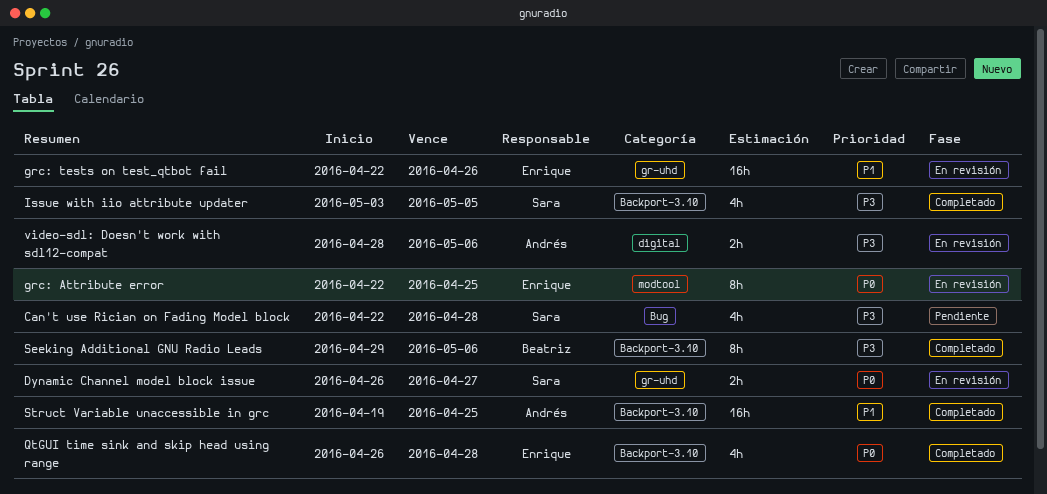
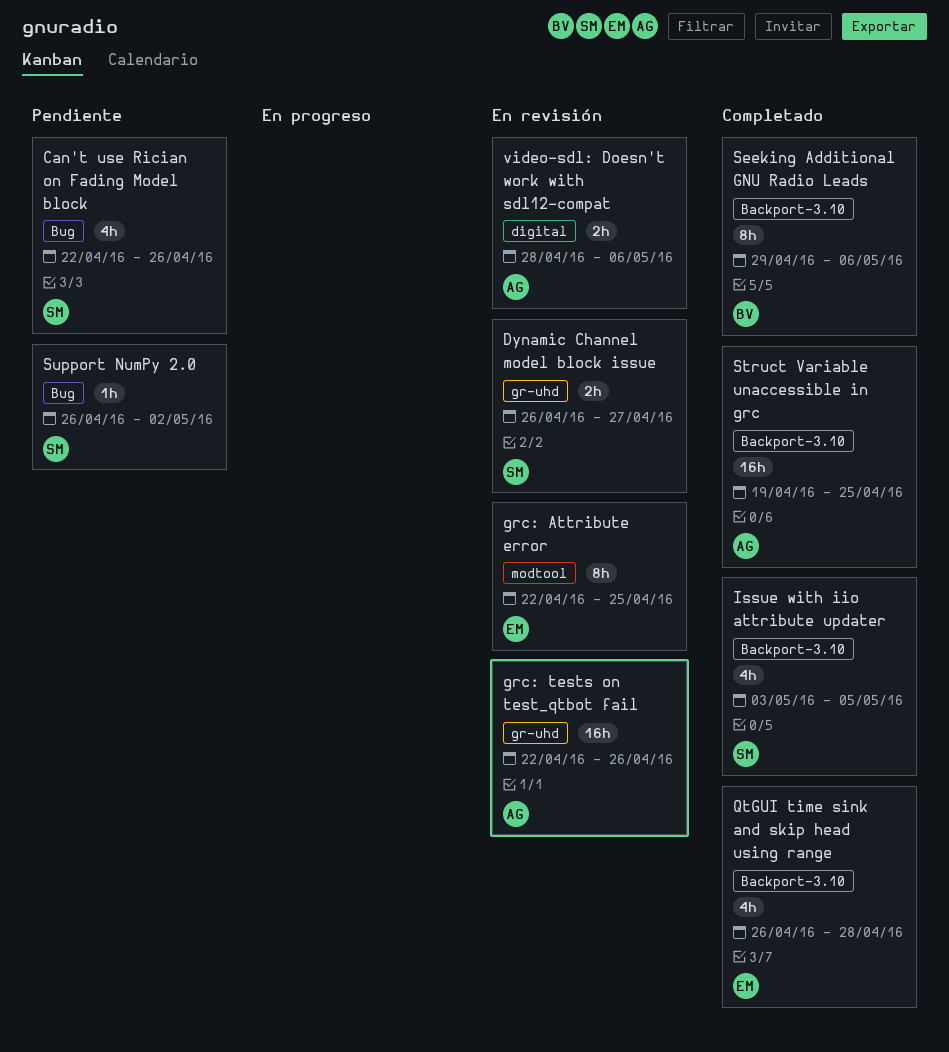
Can't use Rician on Fading Model block, due: Apr 28 -> Apr 26
grc: tests on test_qtbot fail, owner: Enrique -> Andrés
Support NumPy 2.0: none -> present

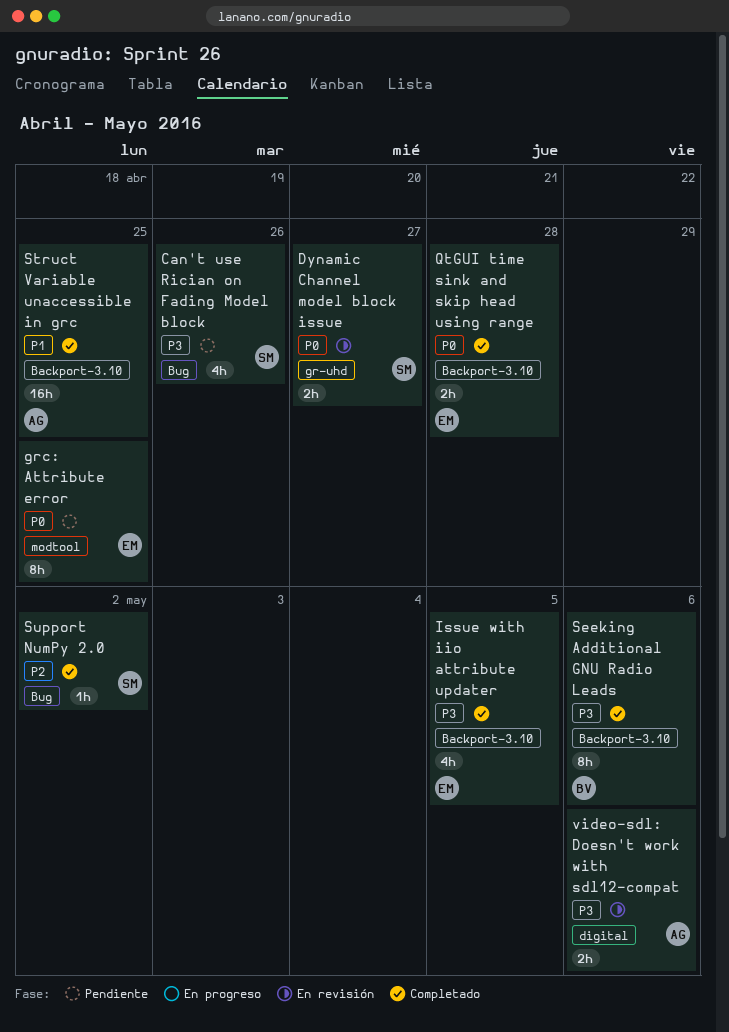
grc: Attribute error, status: En revisión -> Pendiente
grc: tests on test_qtbot fail: present -> none
Issue with iio attribute updater, owner: SM -> EM
QtGUI time sink and skip head using range, estimate: 4h -> 2h
Support NumPy 2.0, status: Pendiente -> Completado

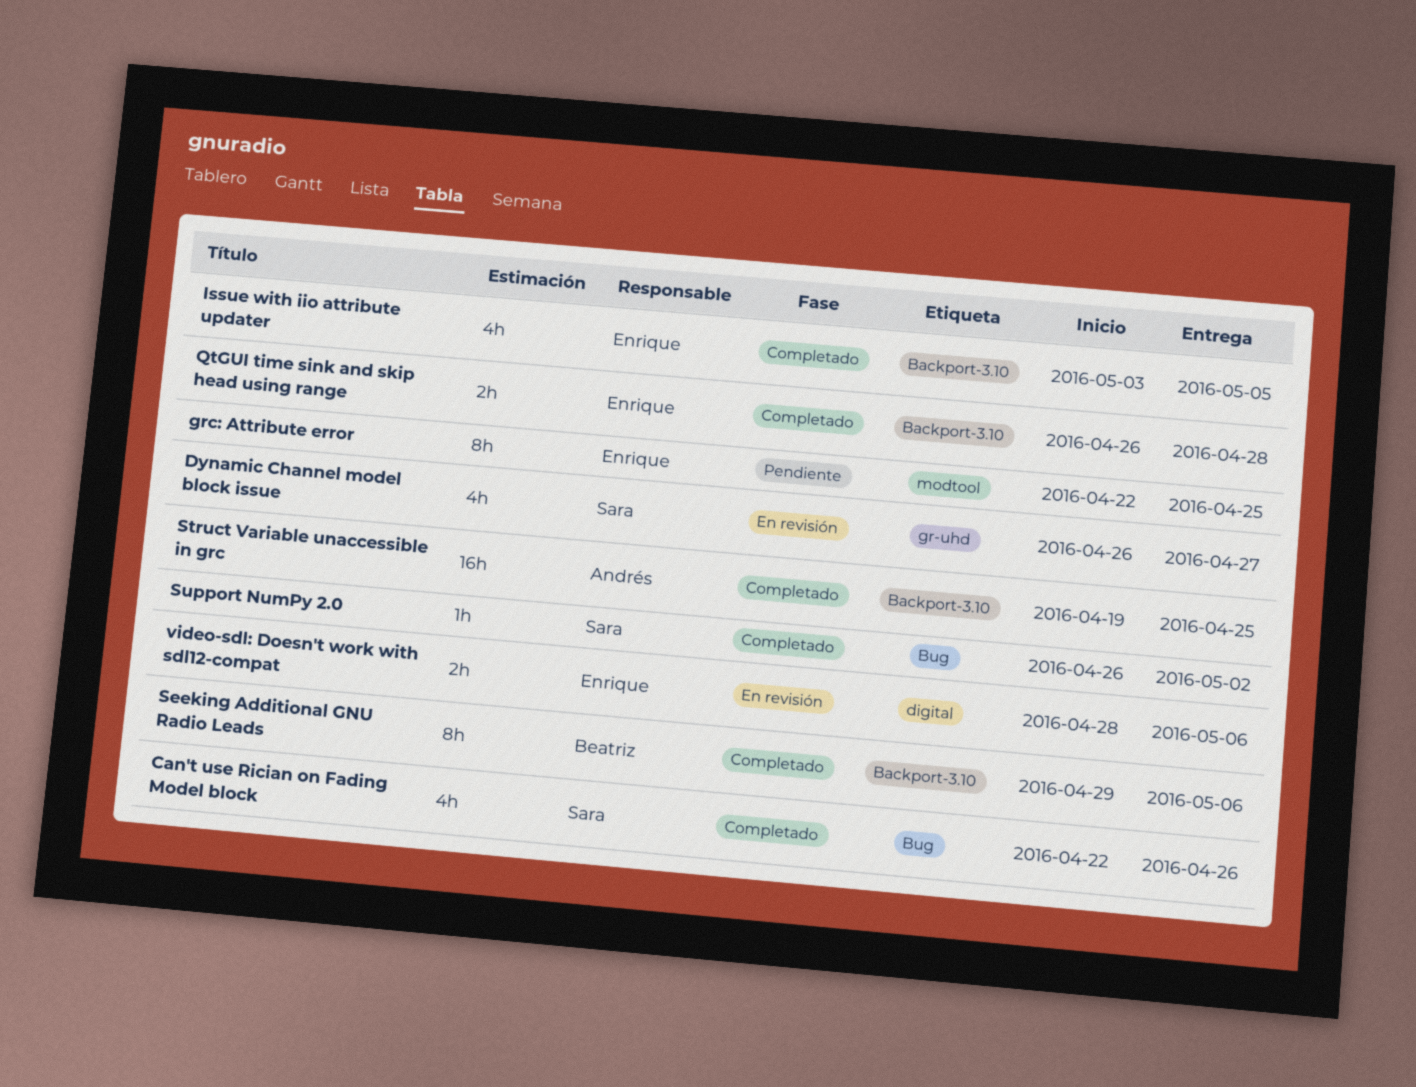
Can't use Rician on Fading Model block, status: Pendiente -> Completado
Dynamic Channel model block issue, estimate: 2h -> 4h
video-sdl: Doesn't work with sdl12-compat, owner: Andrés -> Enrique

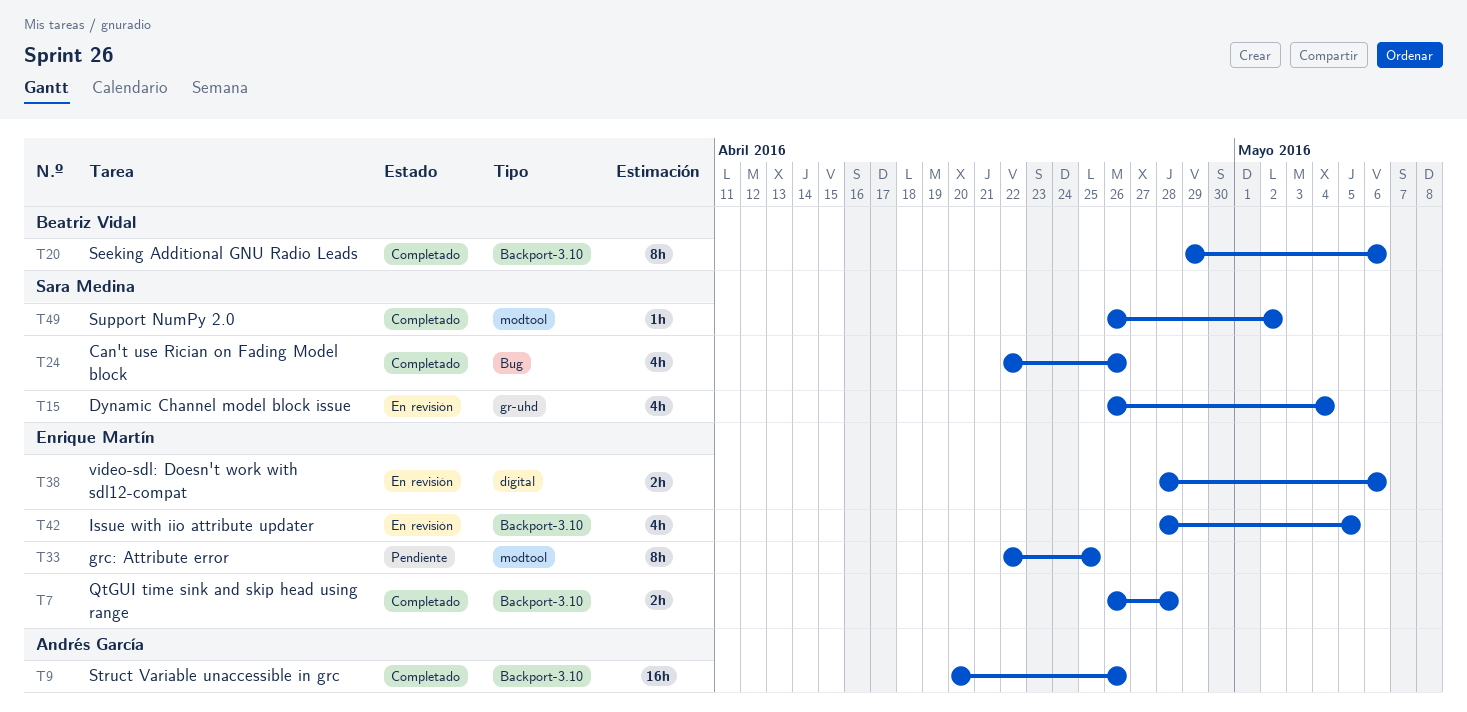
Dynamic Channel model block issue, due: Apr 27 -> May 4
Issue with iio attribute updater, status: Completado -> En revisión
Issue with iio attribute updater, start: May 3 -> Apr 28
Struct Variable unaccessible in grc, start: Apr 19 -> Apr 20
Struct Variable unaccessible in grc, due: Apr 25 -> Apr 26
Support NumPy 2.0, label: Bug -> modtool

